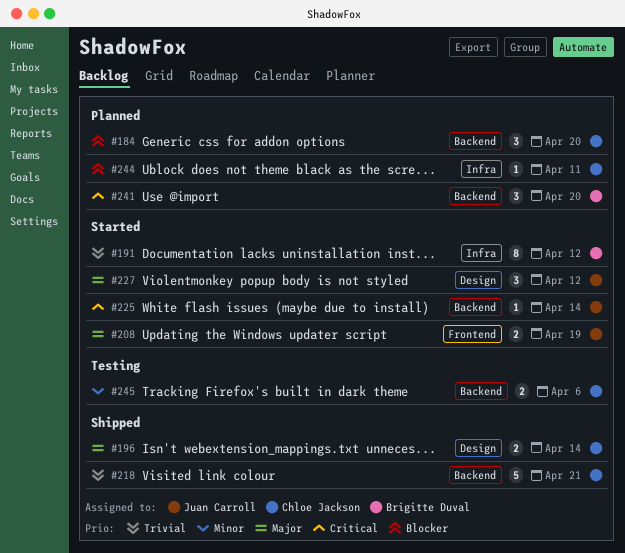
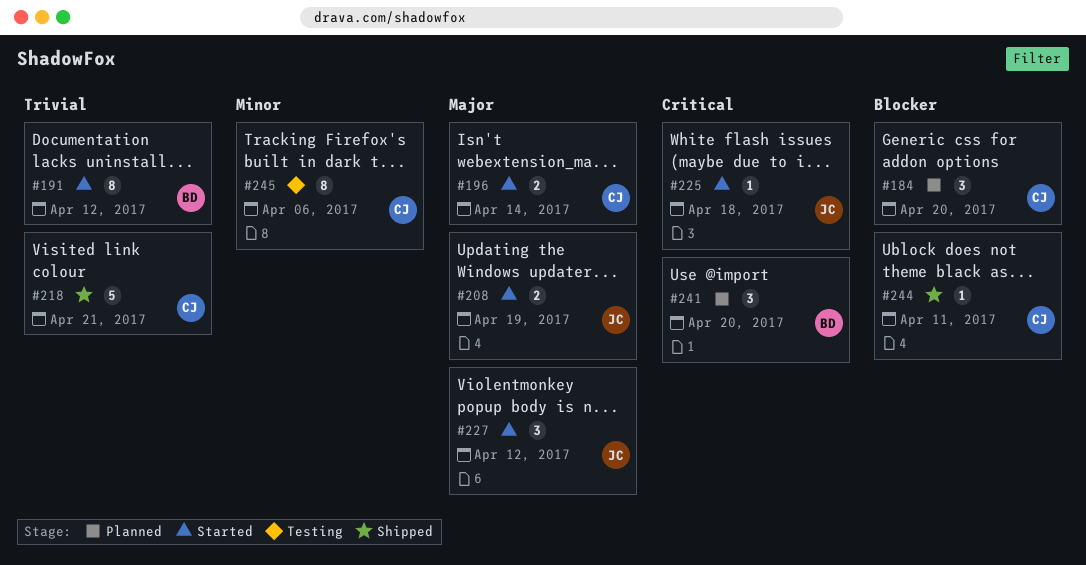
#196, status: Shipped -> Started
#225, due: Apr 14 -> Apr 18
#244, status: Planned -> Shipped
#245, estimate: 2 -> 8

